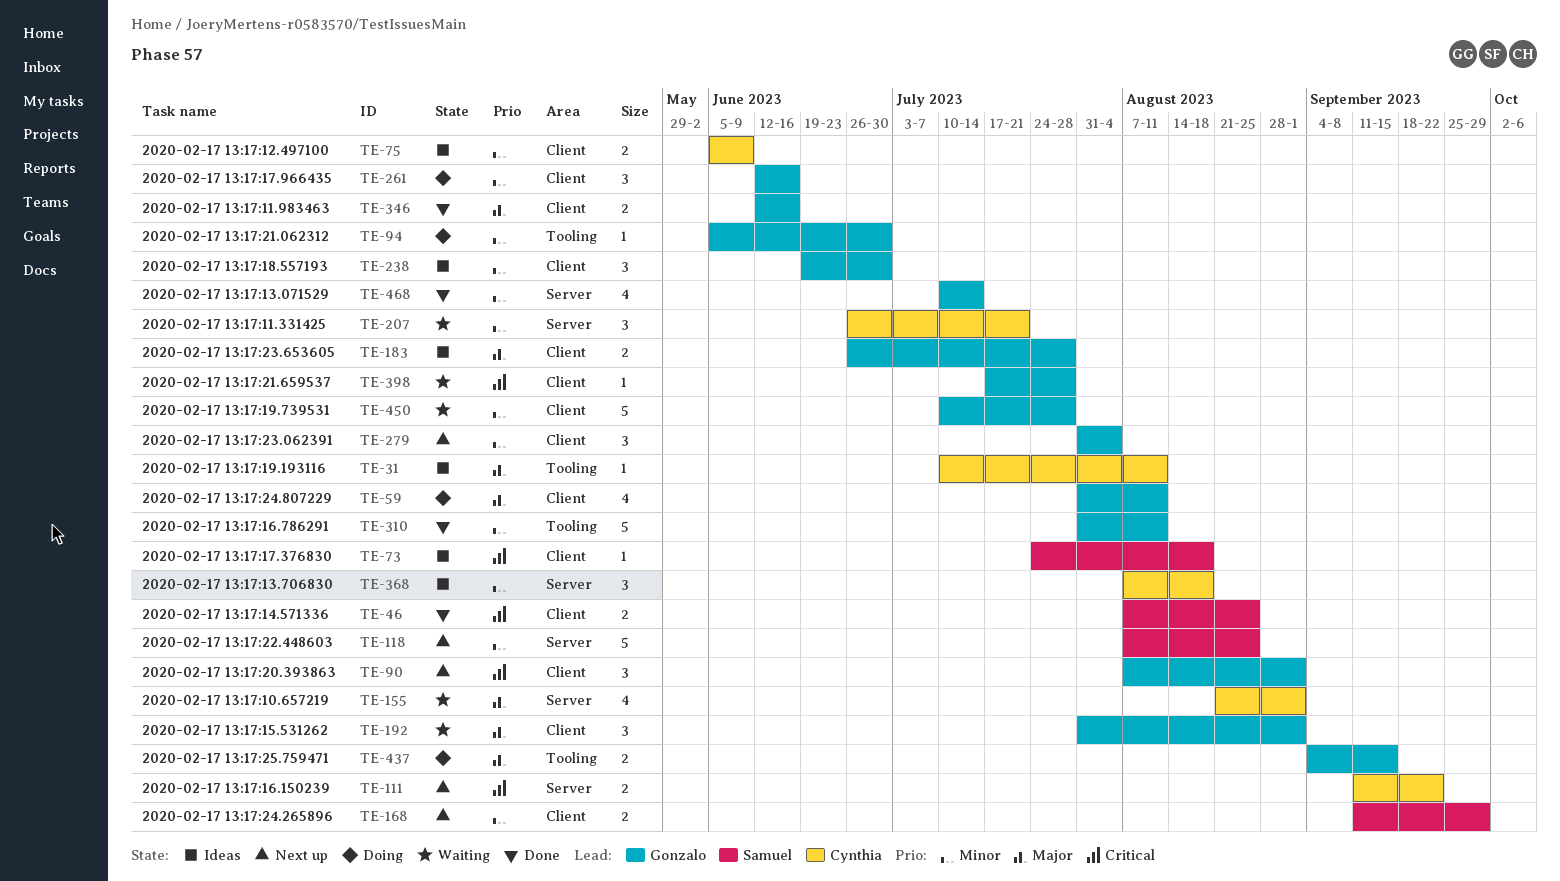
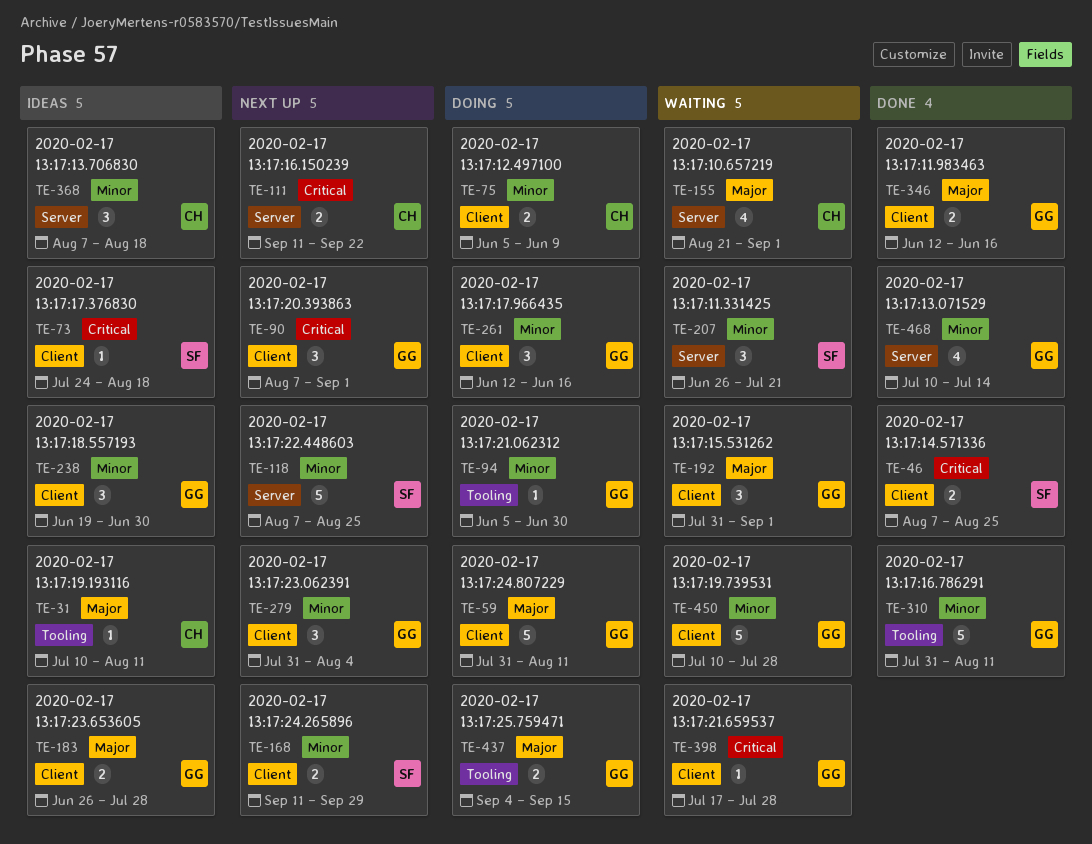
TE-59, estimate: 4 -> 5
TE-75, status: Ideas -> Doing
TE-207, owner: Cynthia -> Samuel

